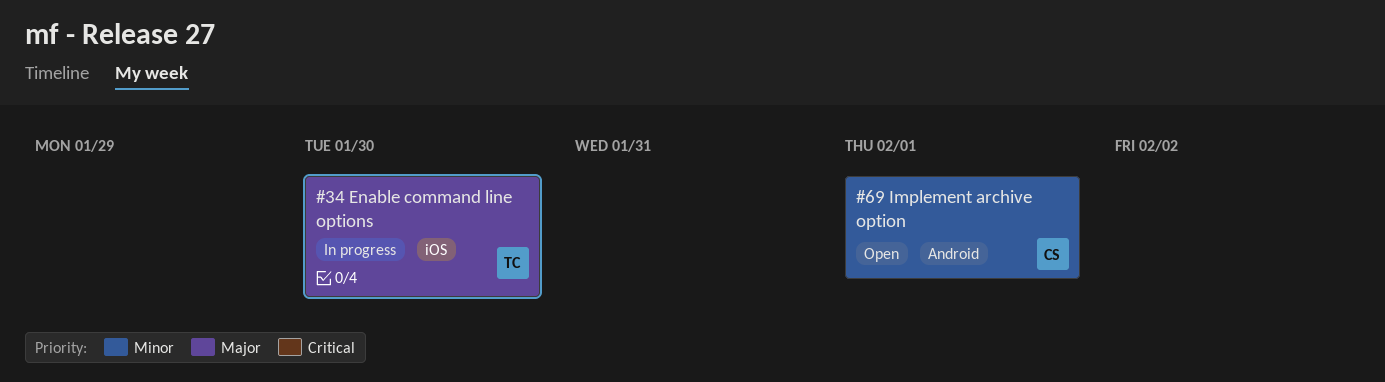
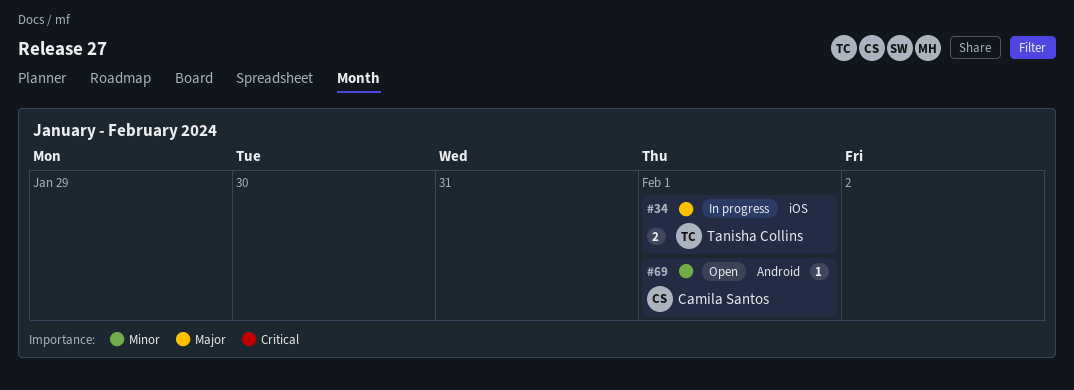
#34, due: Jan 30 -> Feb 1

